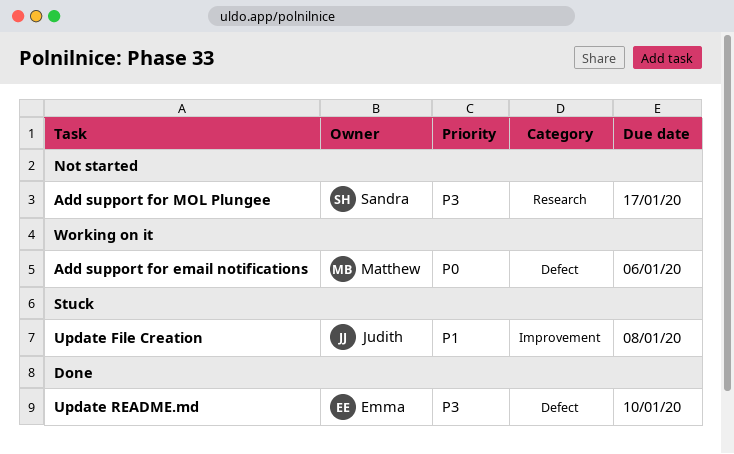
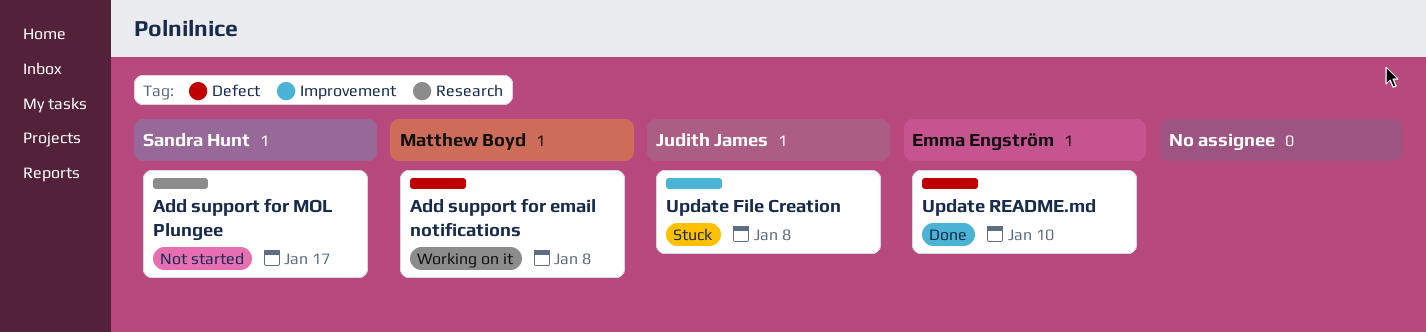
Add support for email notifications, due: Jan 6 -> Jan 8

